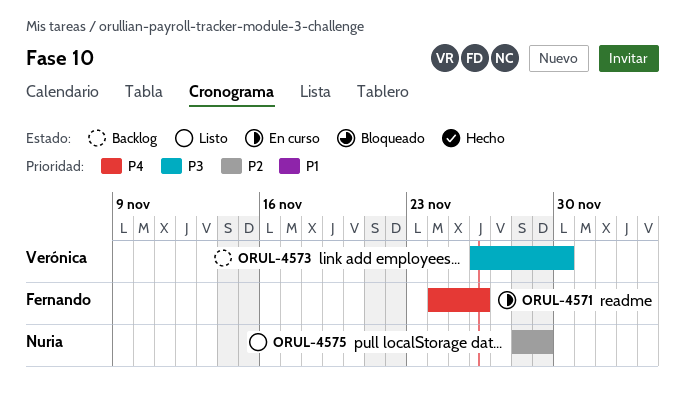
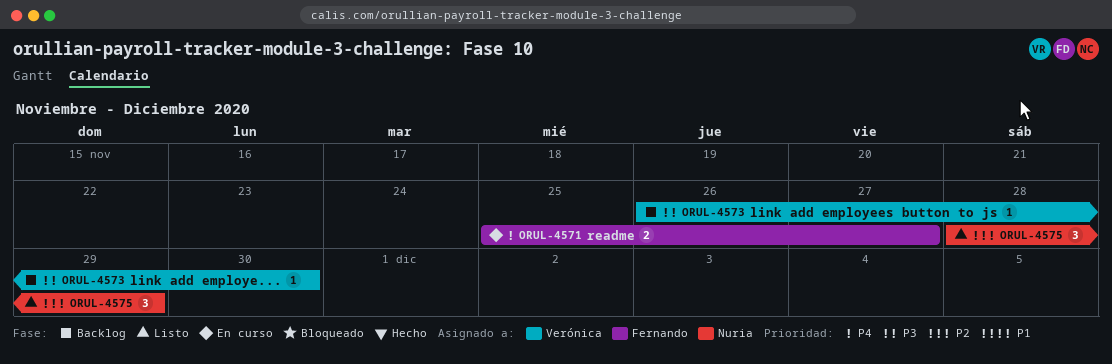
ORUL-4571, start: Nov 24 -> Nov 25
ORUL-4571, due: Nov 26 -> Nov 27

